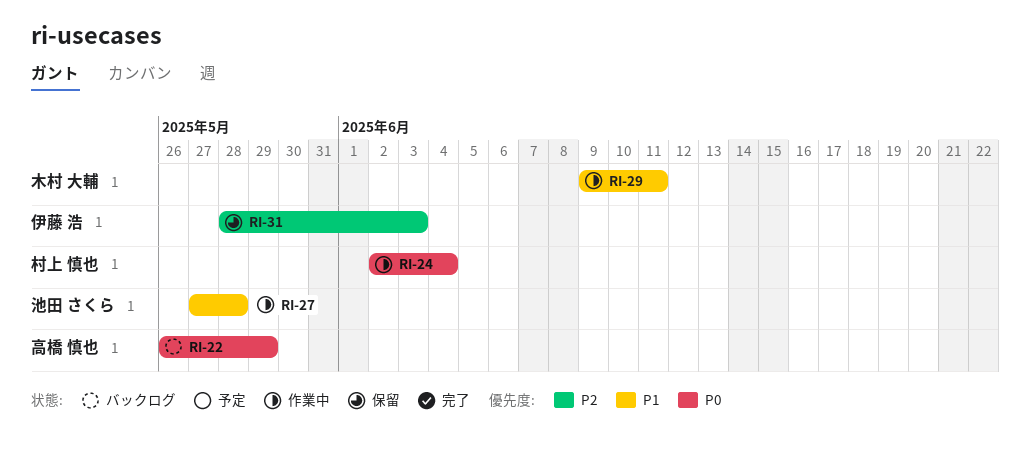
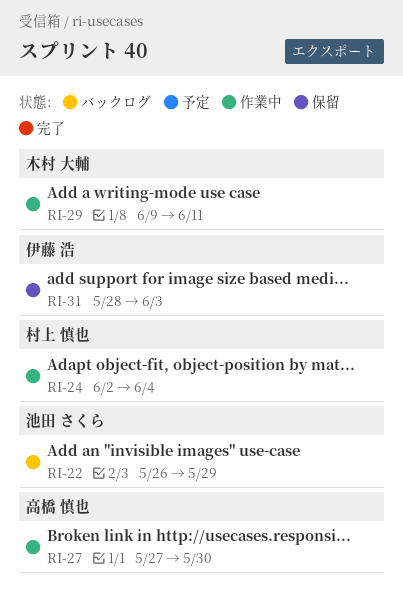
RI-22, owner: 高橋 慎也 -> 池田 さくら
RI-27, owner: 池田 さくら -> 高橋 慎也
RI-27, due: May 28 -> May 30

